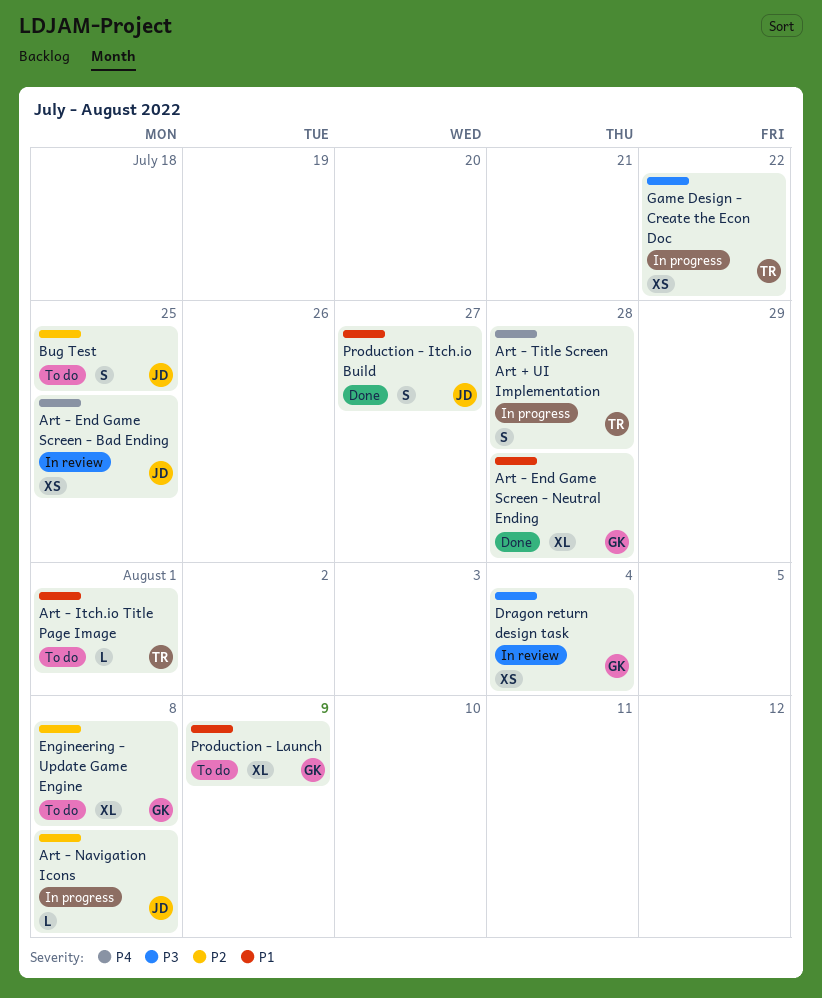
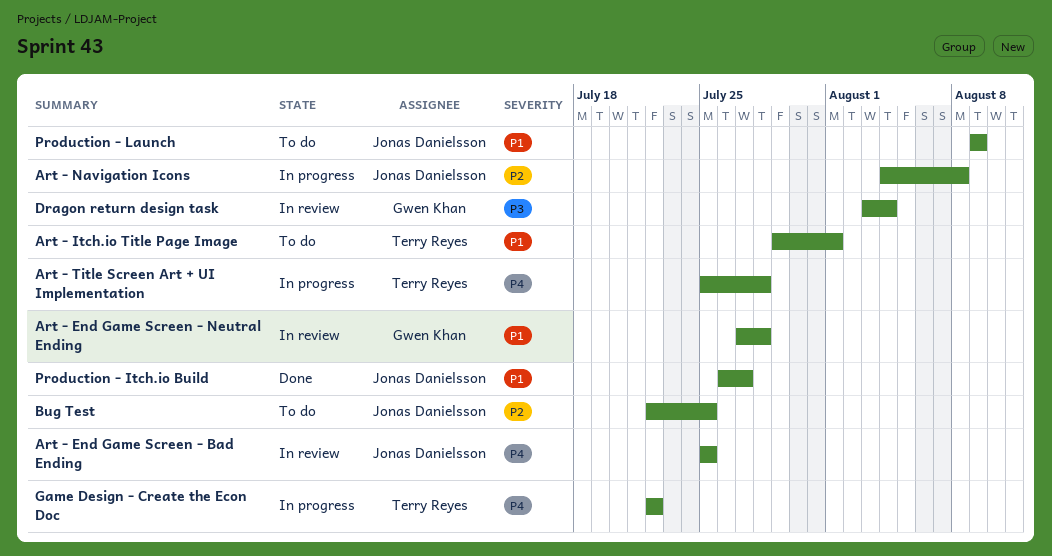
Art - End Game Screen - Neutral Ending, status: Done -> In review
Engineering - Update Game Engine: present -> none
Game Design - Create the Econ Doc, priority: P3 -> P4
Production - Launch, owner: Gwen Khan -> Jonas Danielsson

